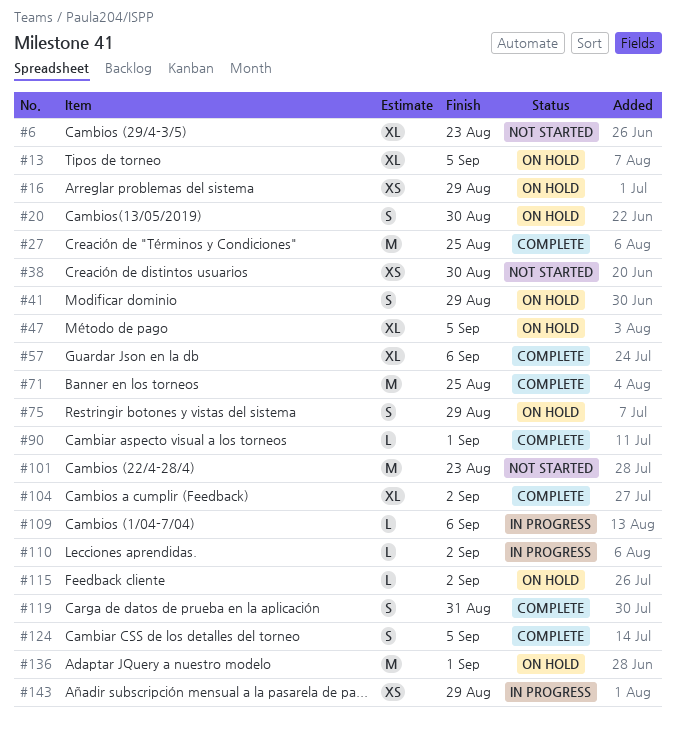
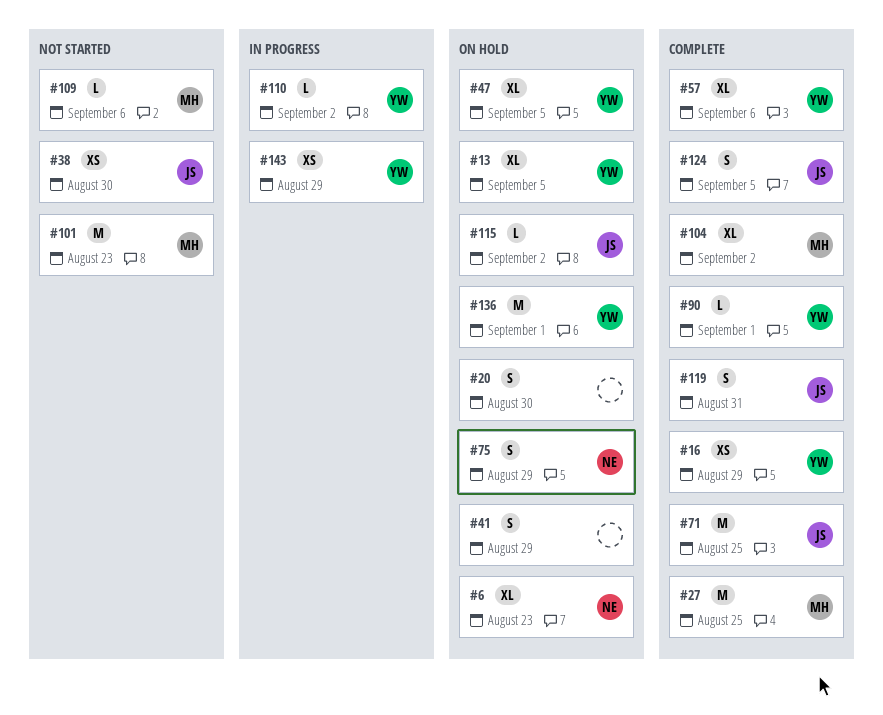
#6, status: Not started -> On hold
#16, status: On hold -> Complete
#109, status: In progress -> Not started

